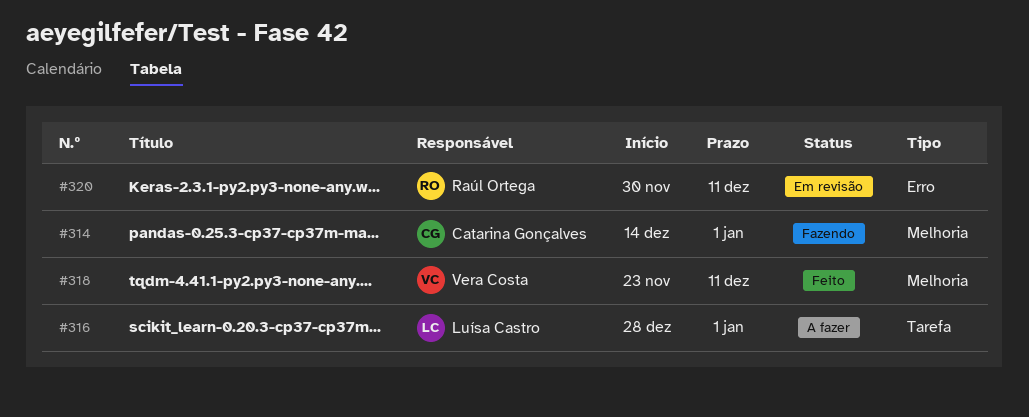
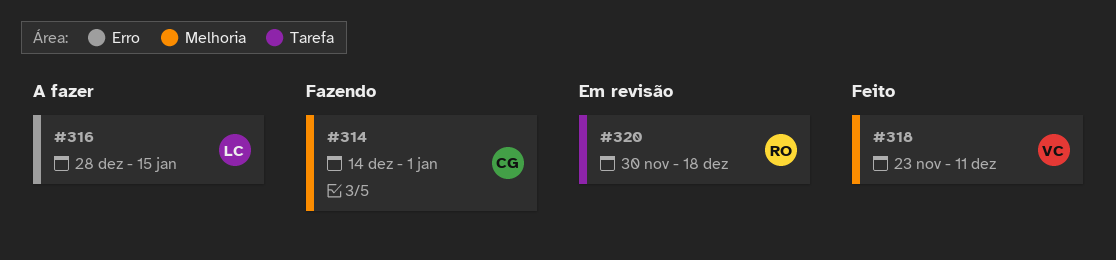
#316, label: Tarefa -> Erro
#316, due: Jan 1 -> Jan 15
#320, label: Erro -> Tarefa
#320, due: Dec 11 -> Dec 18

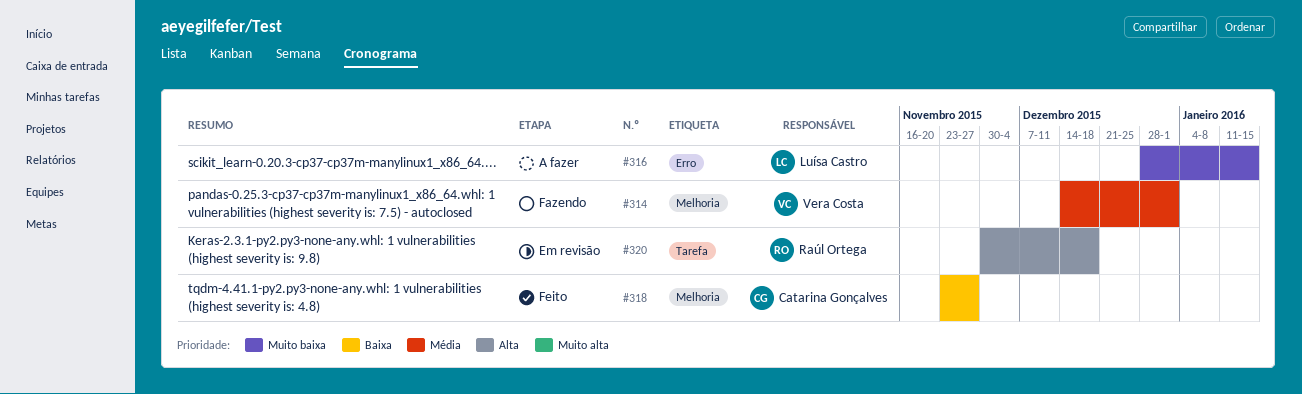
#314, owner: Catarina Gonçalves -> Vera Costa
#318, owner: Vera Costa -> Catarina Gonçalves
#318, due: Dec 11 -> Nov 27

